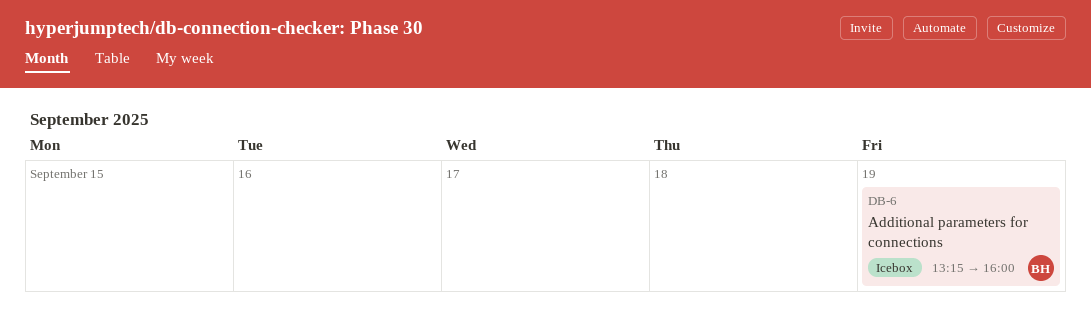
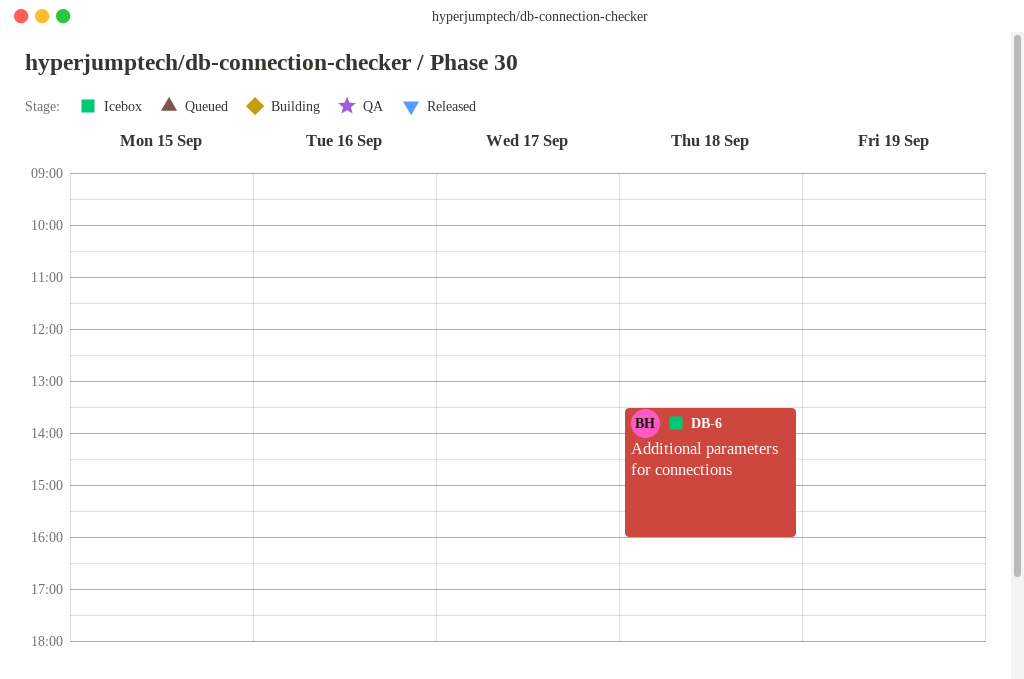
DB-6, day: Sep 19 -> Sep 18
DB-6, begins: 13:15 -> 13:30

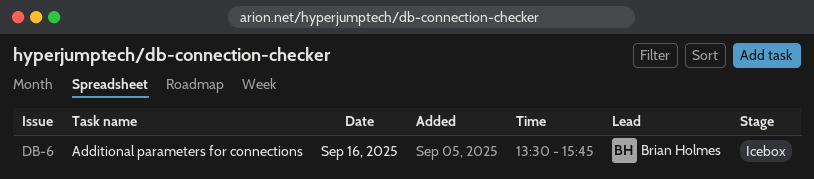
DB-6, day: Sep 18 -> Sep 16
DB-6, ends: 16:00 -> 15:45

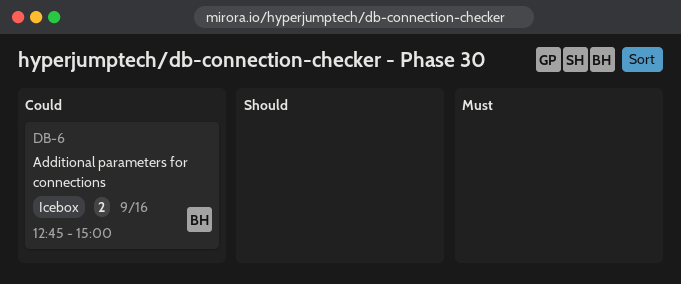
DB-6, begins: 13:30 -> 12:45
DB-6, ends: 15:45 -> 15:00

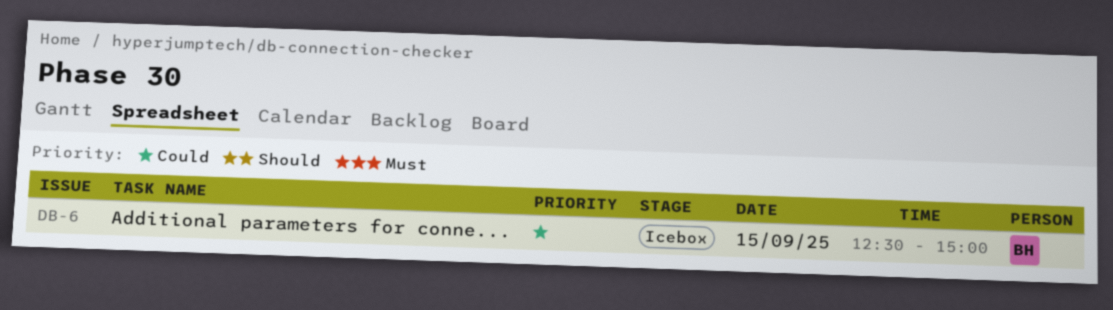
DB-6, day: Sep 16 -> Sep 15
DB-6, begins: 12:45 -> 12:30

